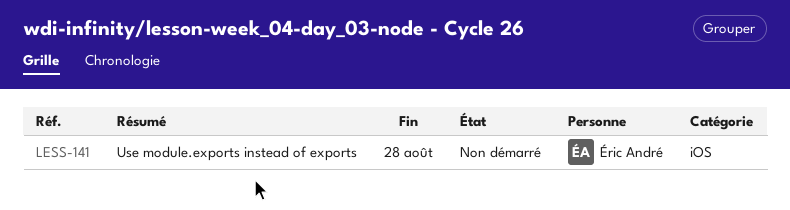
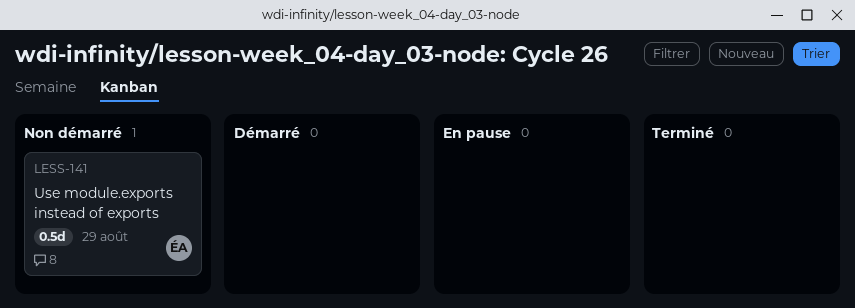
LESS-141, due: Aug 28 -> Aug 29

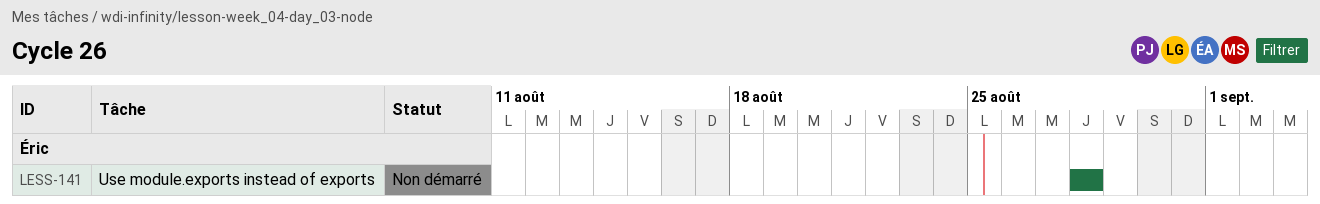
LESS-141, due: Aug 29 -> Aug 28

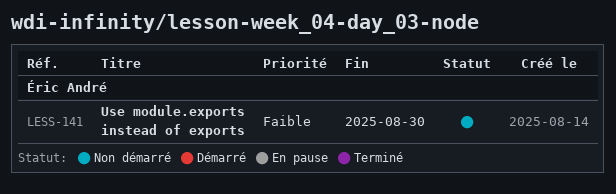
LESS-141, due: Aug 28 -> Aug 30

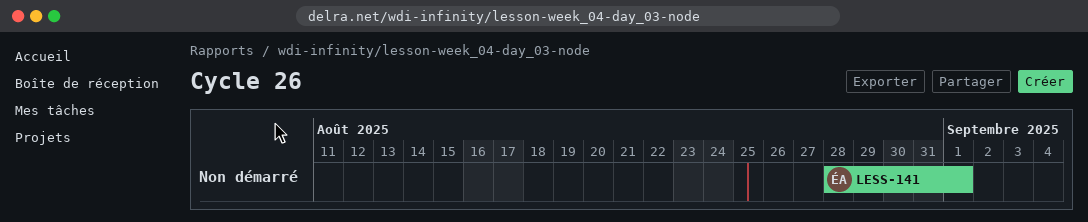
LESS-141, due: Aug 30 -> Sep 1

